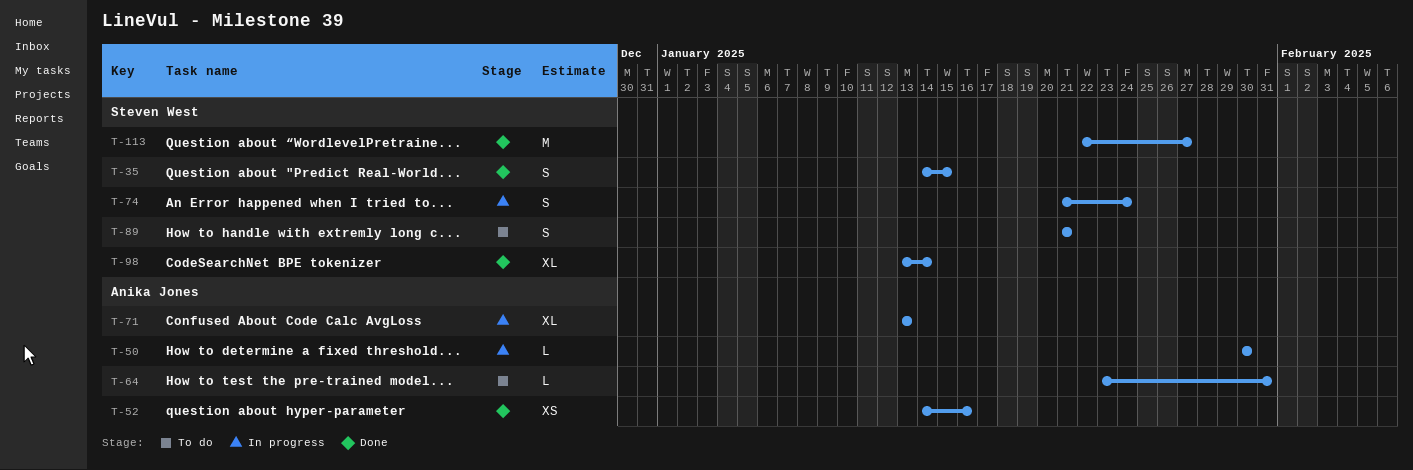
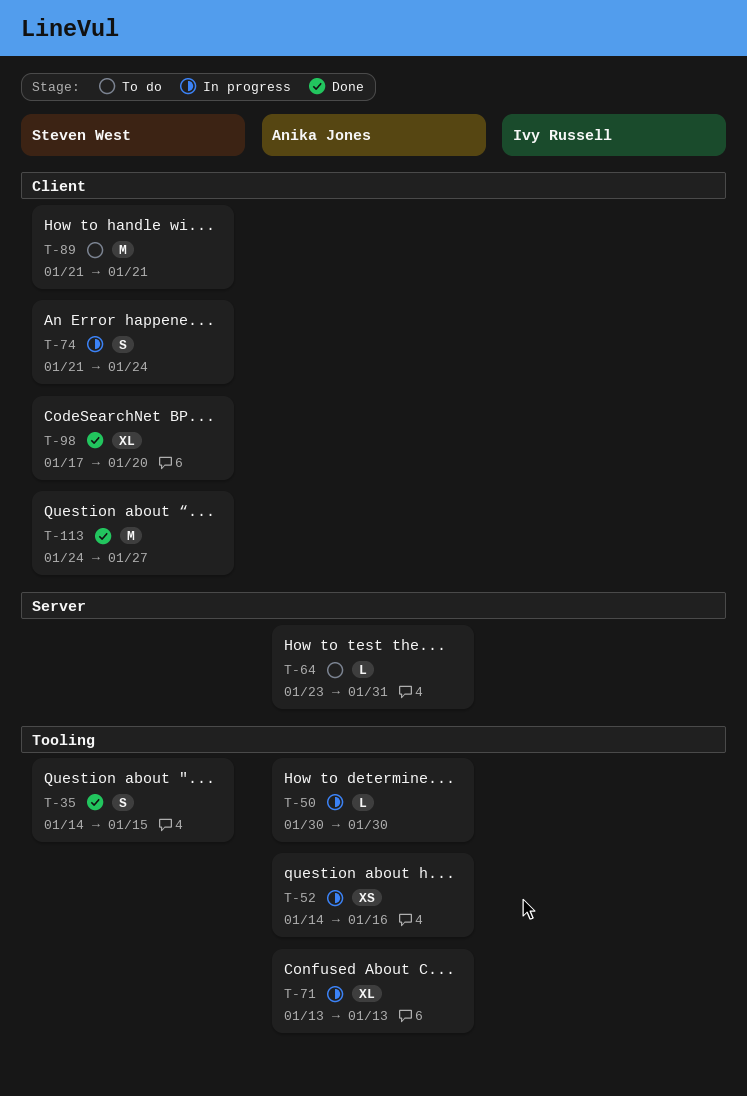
T-52, status: Done -> In progress
T-89, estimate: S -> M
T-98, start: Jan 13 -> Jan 17
T-98, due: Jan 14 -> Jan 20
T-113, start: Jan 22 -> Jan 24

